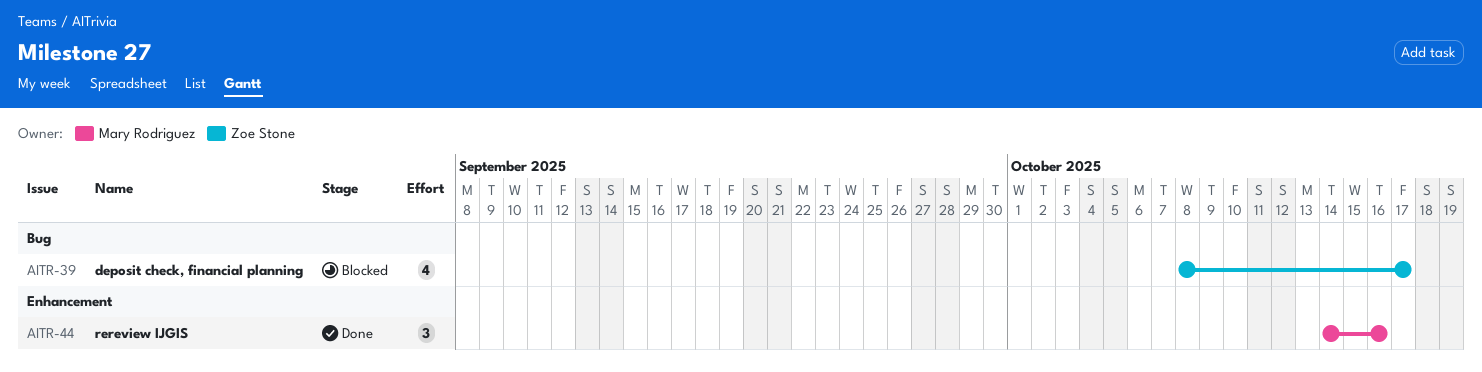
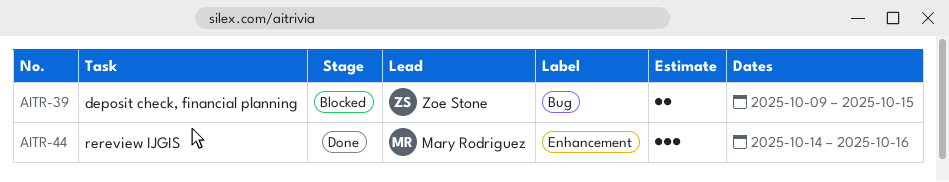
AITR-39, estimate: 4 -> 2
AITR-39, start: Oct 8 -> Oct 9
AITR-39, due: Oct 17 -> Oct 15

